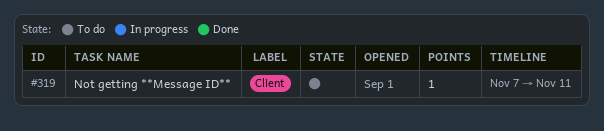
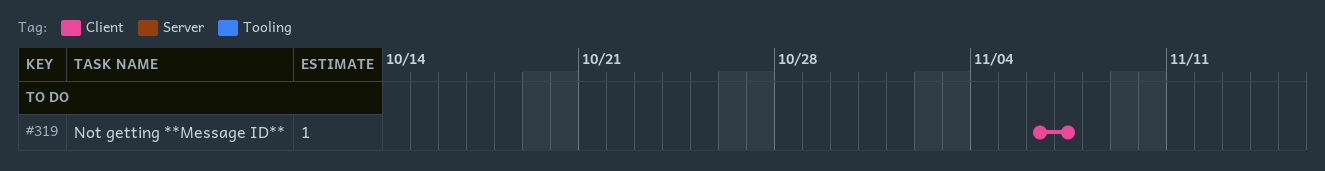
#319, start: Nov 7 -> Nov 6
#319, due: Nov 11 -> Nov 7

